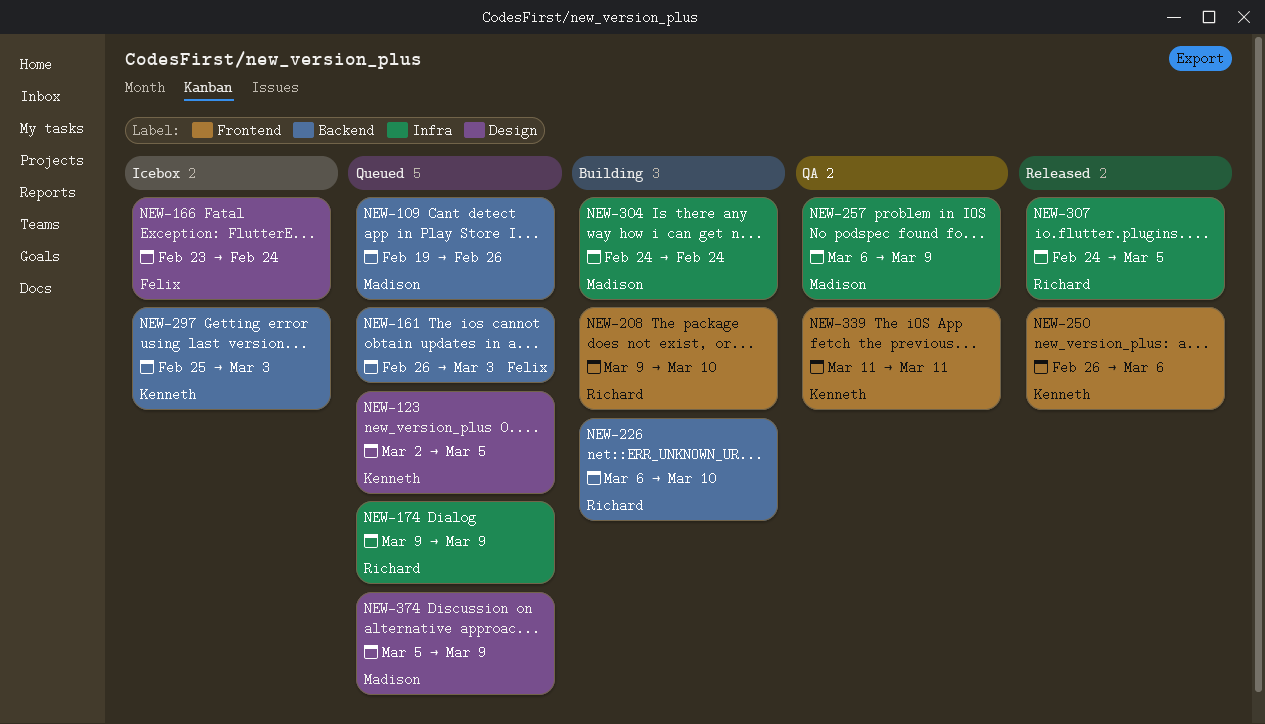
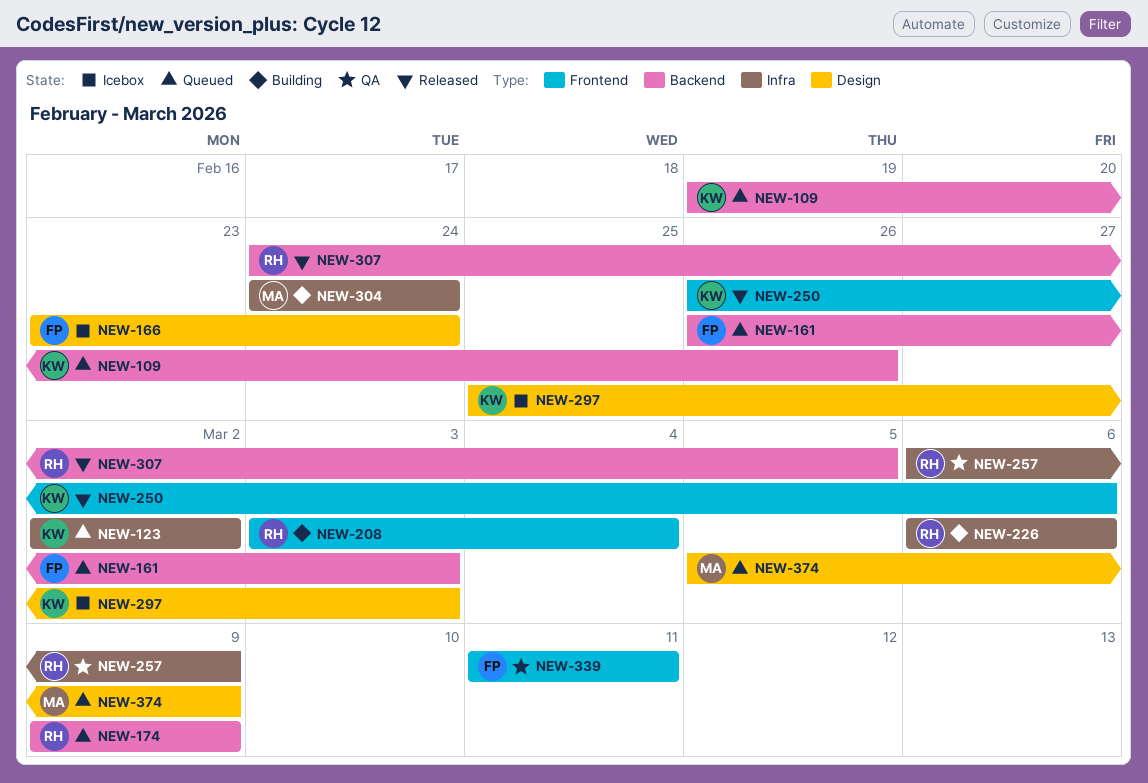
NEW-109, owner: Madison -> Kenneth
NEW-123, label: Design -> Infra
NEW-123, due: Mar 5 -> Mar 2
NEW-174, label: Infra -> Backend
NEW-208, start: Mar 9 -> Mar 3
NEW-208, due: Mar 10 -> Mar 4
NEW-226, label: Backend -> Infra
NEW-226, due: Mar 10 -> Mar 6
NEW-257, owner: Madison -> Richard
NEW-297, label: Backend -> Design
NEW-307, label: Infra -> Backend
NEW-339, owner: Kenneth -> Felix

